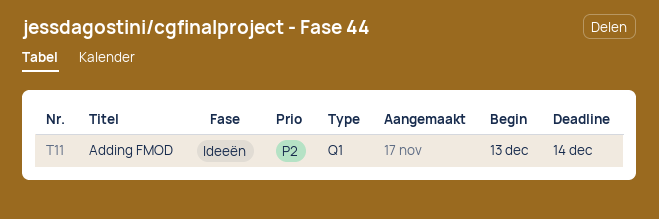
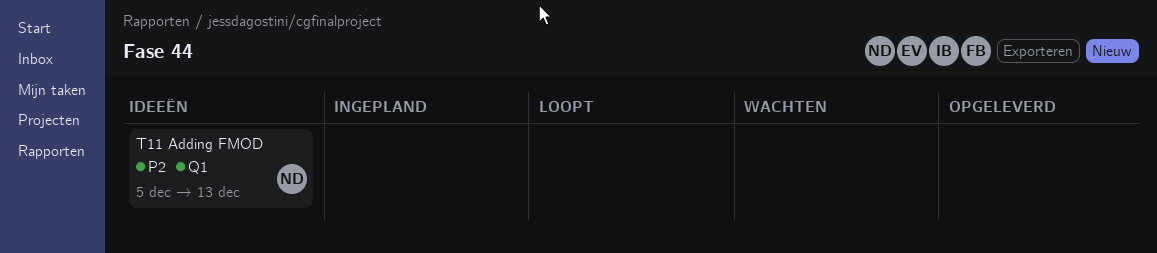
T11, start: Dec 13 -> Dec 5
T11, due: Dec 14 -> Dec 13

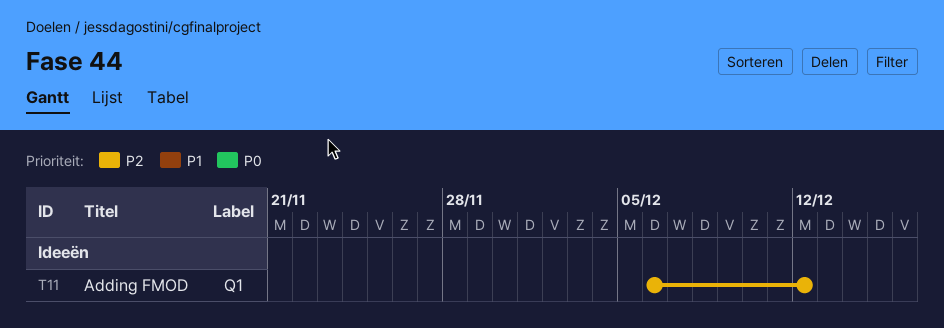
T11, start: Dec 5 -> Dec 6
T11, due: Dec 13 -> Dec 12

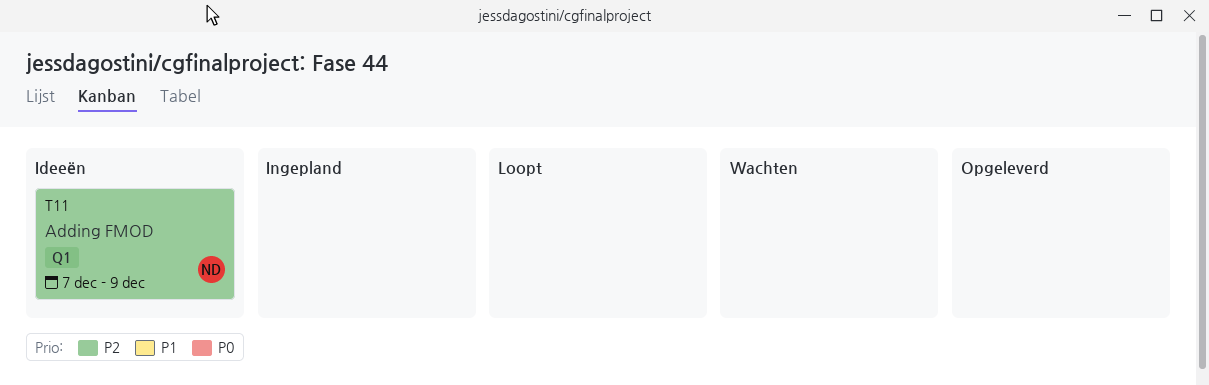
T11, start: Dec 6 -> Dec 7
T11, due: Dec 12 -> Dec 9

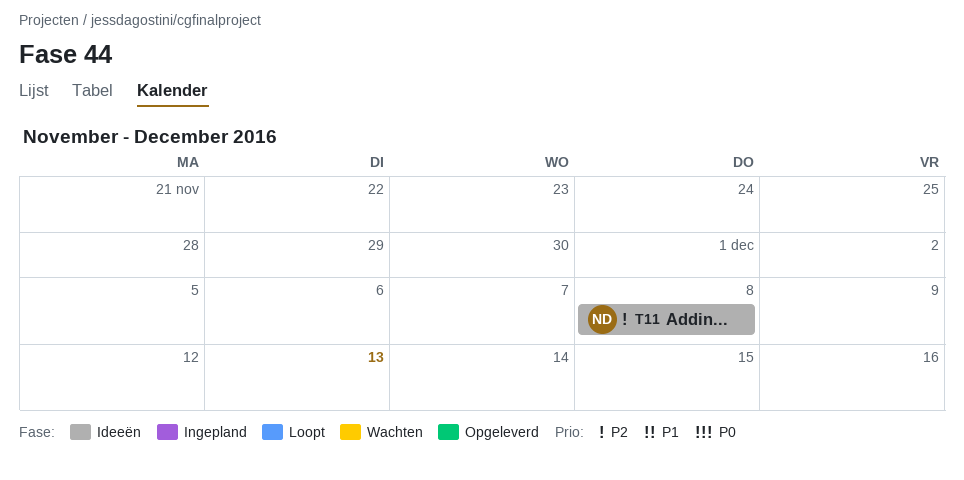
T11, start: Dec 7 -> Dec 8
T11, due: Dec 9 -> Dec 8

